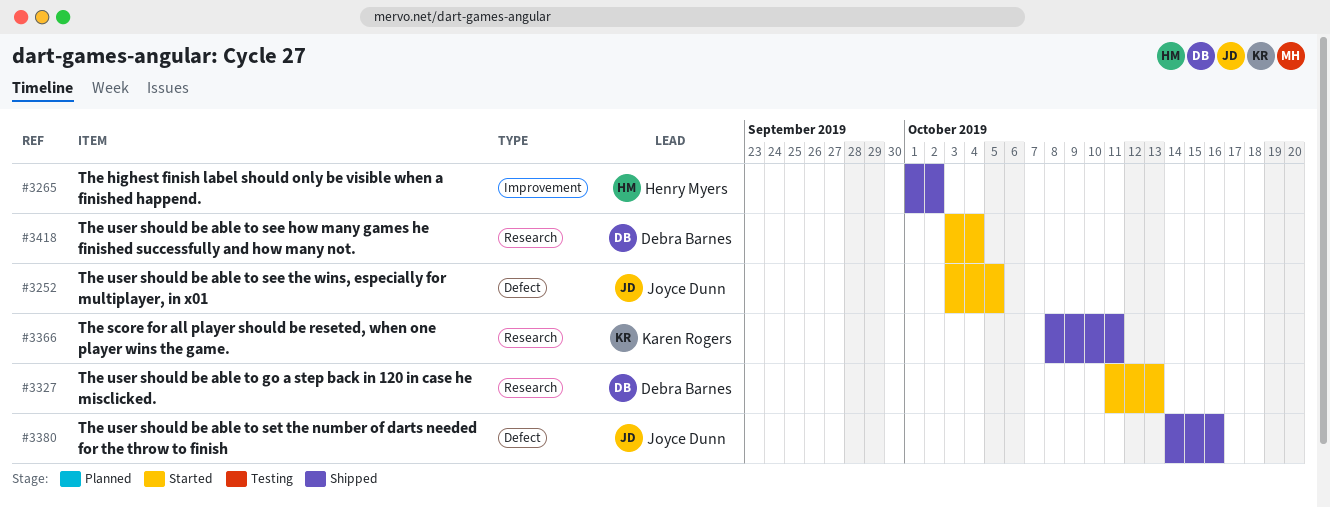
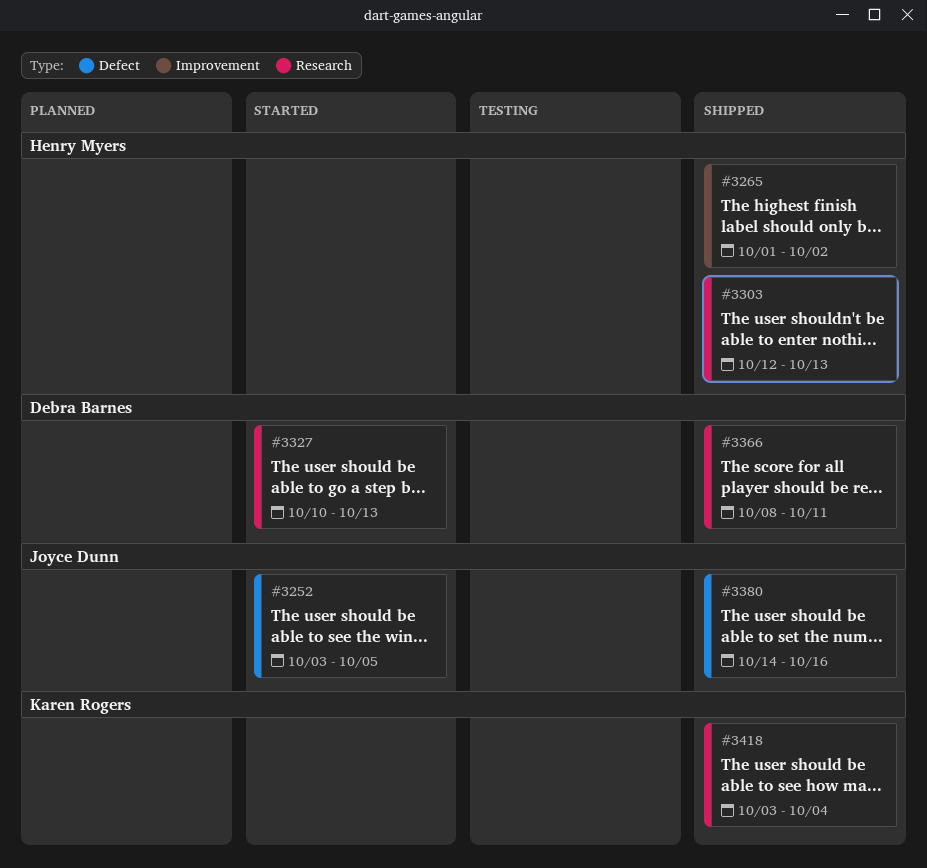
#3303: none -> present
#3327, start: Oct 11 -> Oct 10
#3366, owner: Karen Rogers -> Debra Barnes
#3418, status: Started -> Shipped
#3418, owner: Debra Barnes -> Karen Rogers

